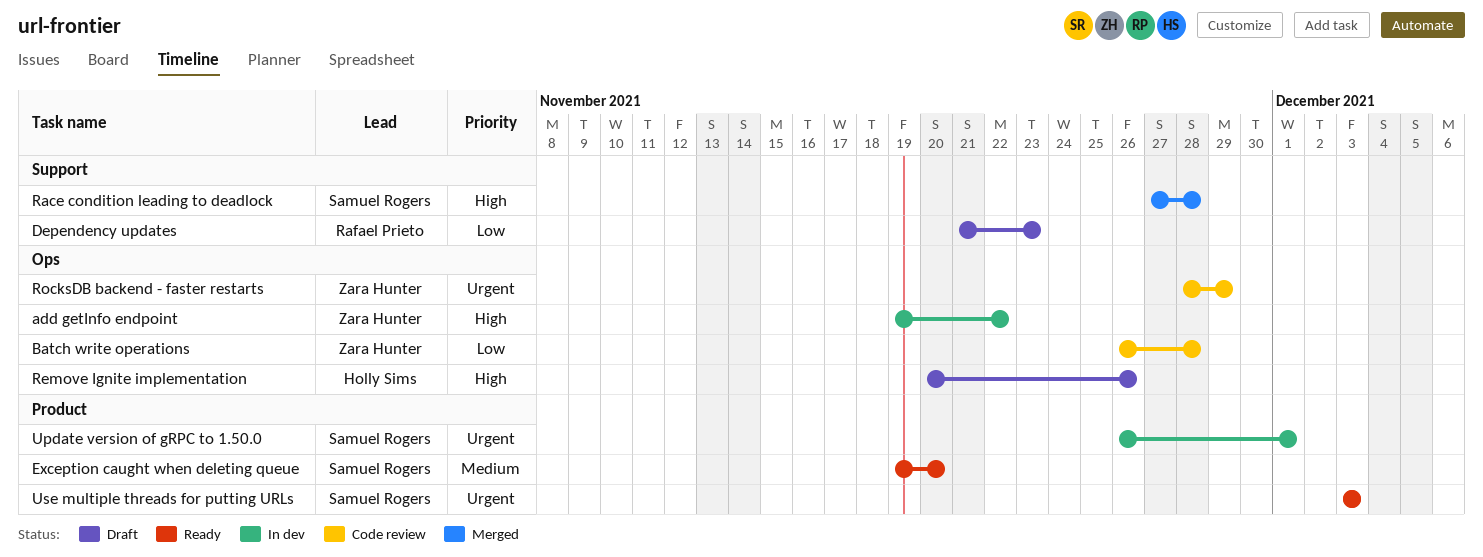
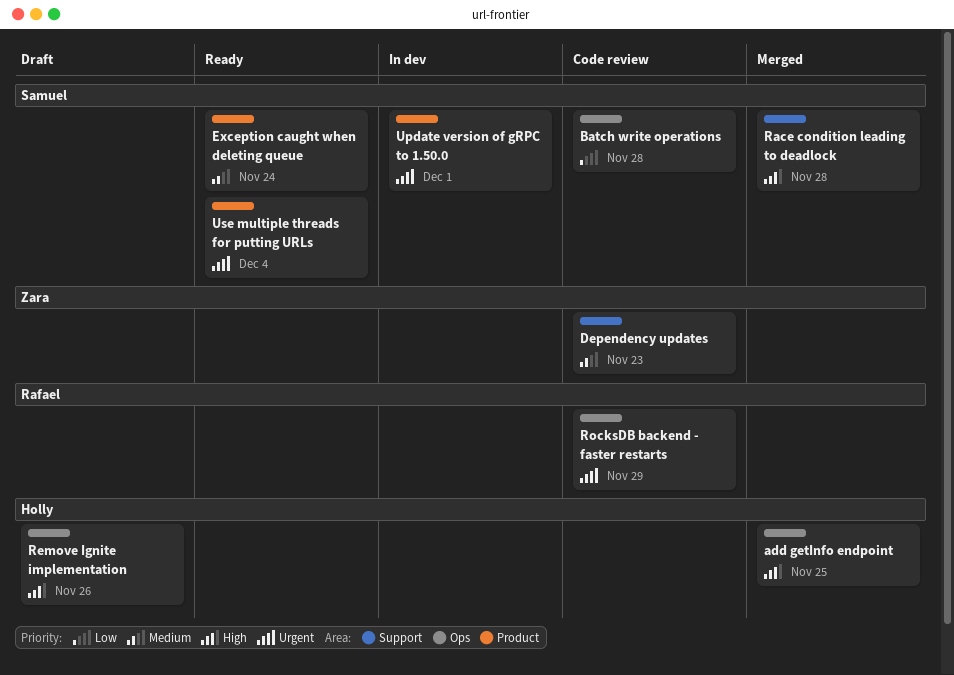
add getInfo endpoint, status: In dev -> Merged
add getInfo endpoint, owner: Zara Hunter -> Holly Sims
add getInfo endpoint, due: Nov 22 -> Nov 25
Batch write operations, owner: Zara Hunter -> Samuel Rogers
Dependency updates, status: Draft -> Code review
Dependency updates, owner: Rafael Prieto -> Zara Hunter
Dependency updates, priority: Low -> Medium
Exception caught when deleting queue, due: Nov 20 -> Nov 24
RocksDB backend - faster restarts, owner: Zara Hunter -> Rafael Prieto
Use multiple threads for putting URLs, due: Dec 3 -> Dec 4

